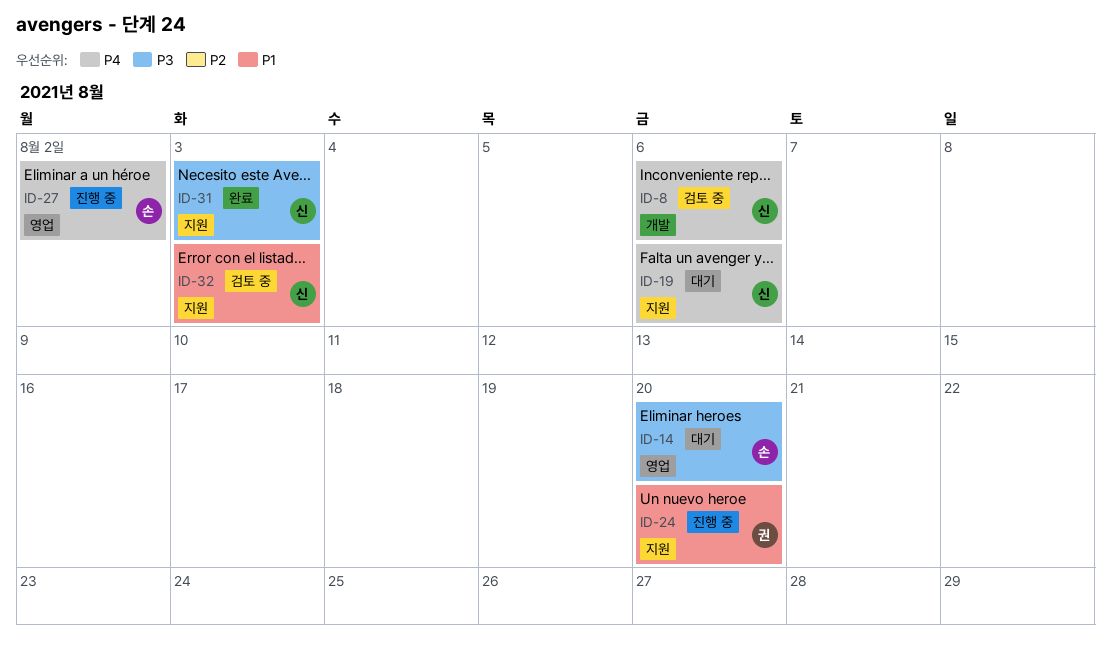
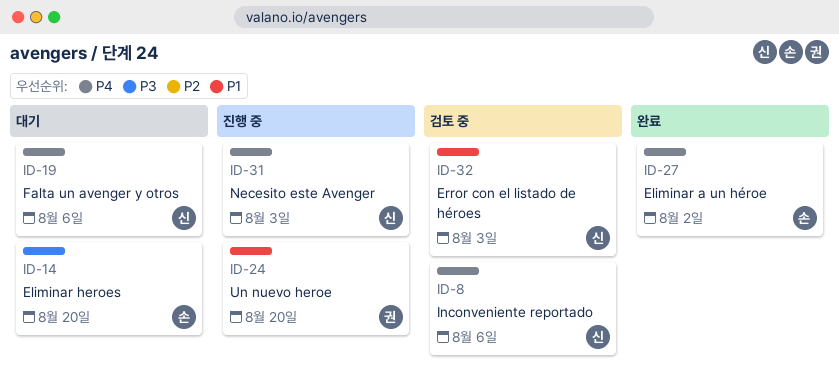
ID-27, status: 진행 중 -> 완료
ID-31, status: 완료 -> 진행 중
ID-31, priority: P3 -> P4

